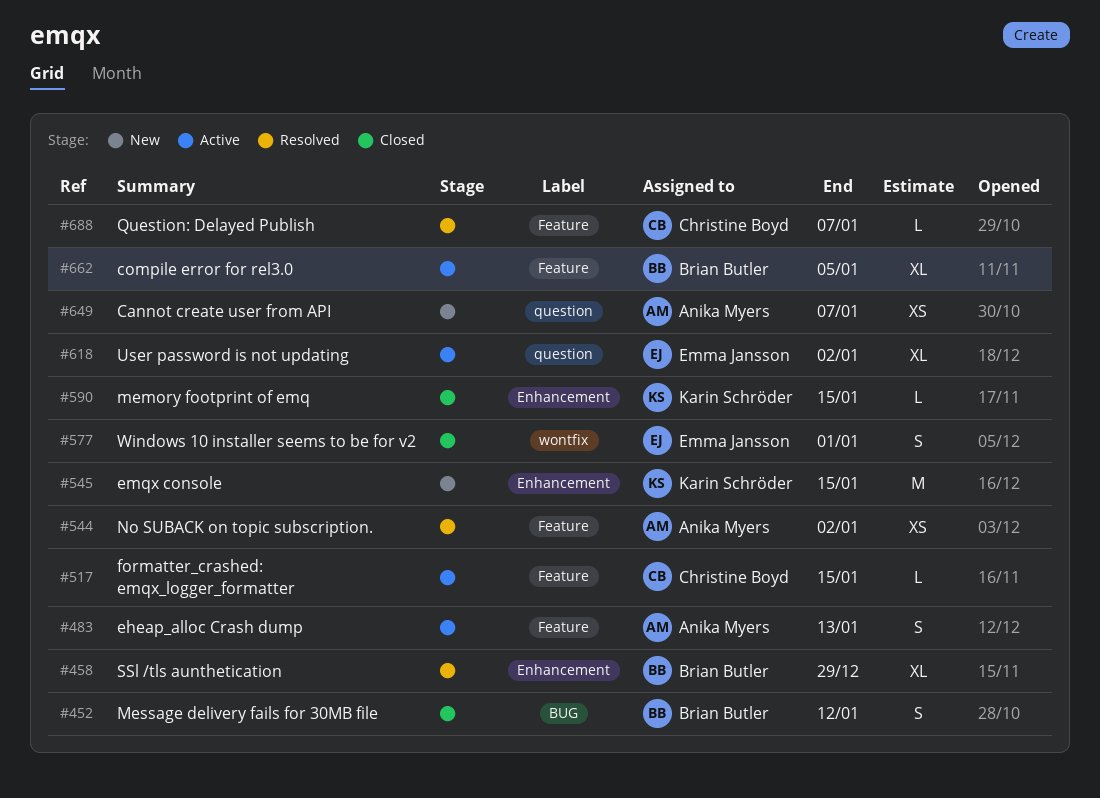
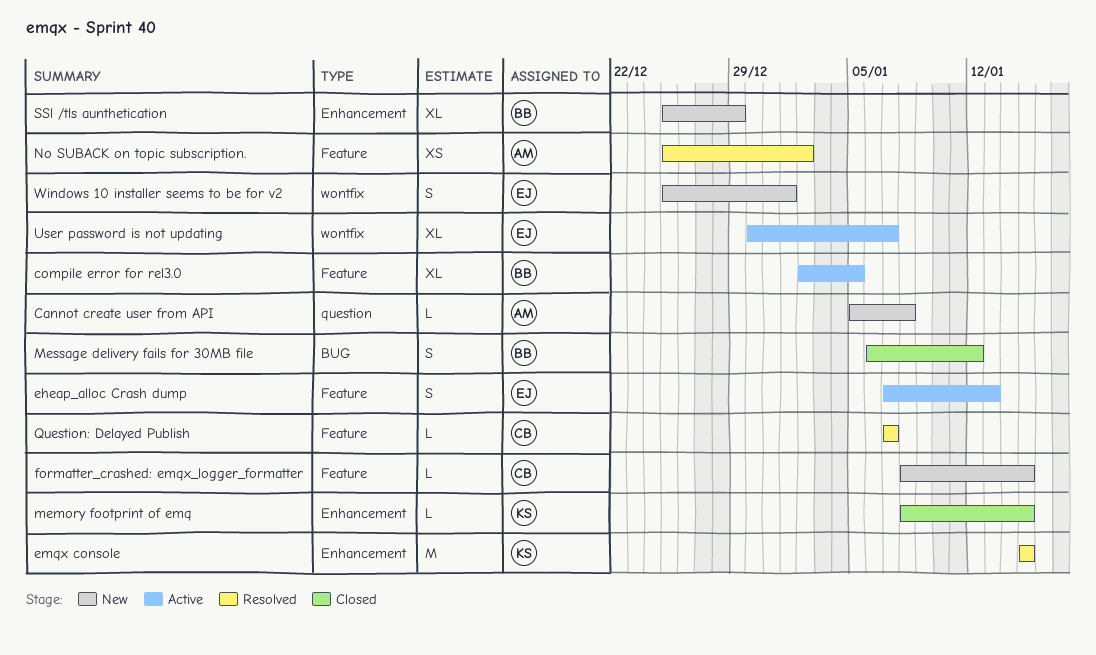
Cannot create user from API, estimate: XS -> L
Cannot create user from API, due: Jan 7 -> Jan 8
eheap_alloc Crash dump, owner: Anika Myers -> Emma Jansson
emqx console, status: New -> Resolved
formatter_crashed: emqx_logger_formatter, status: Active -> New
SSl /tls aunthetication, status: Resolved -> New
User password is not updating, label: question -> wontfix
User password is not updating, due: Jan 2 -> Jan 7
Windows 10 installer seems to be for v2, status: Closed -> New

